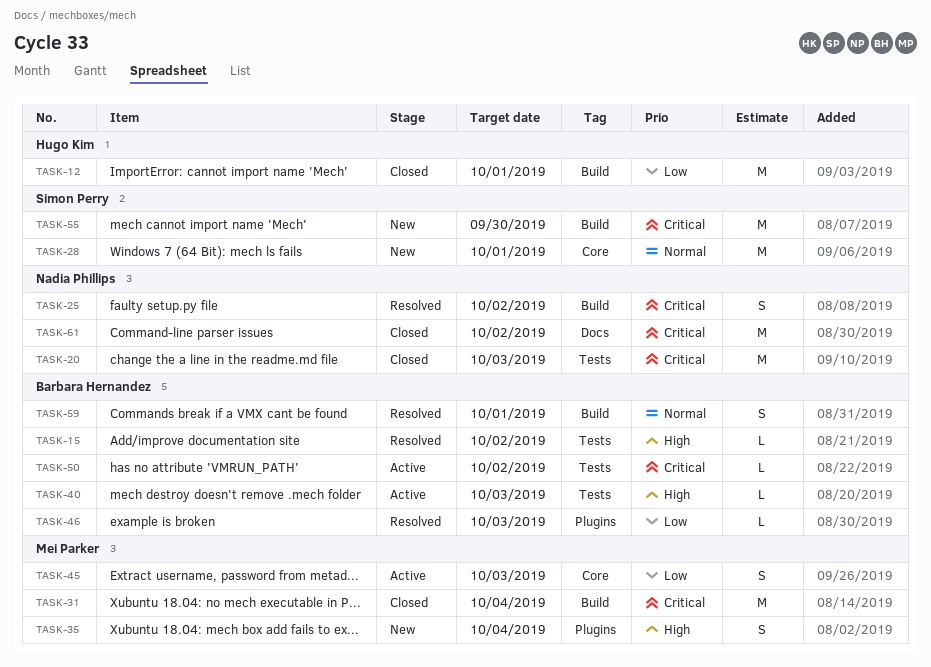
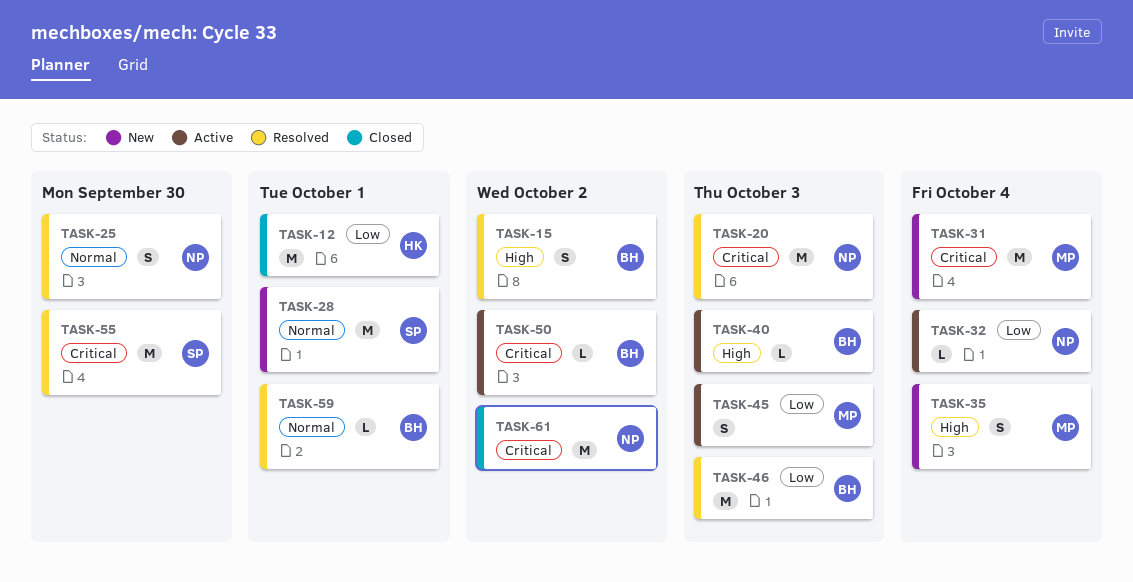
TASK-15, estimate: L -> S
TASK-20, status: Closed -> Resolved
TASK-25, priority: Critical -> Normal
TASK-25, due: Oct 2 -> Sep 30
TASK-31, status: Closed -> New
TASK-32: none -> present
TASK-46, estimate: L -> M
TASK-55, status: New -> Resolved
TASK-59, estimate: S -> L

